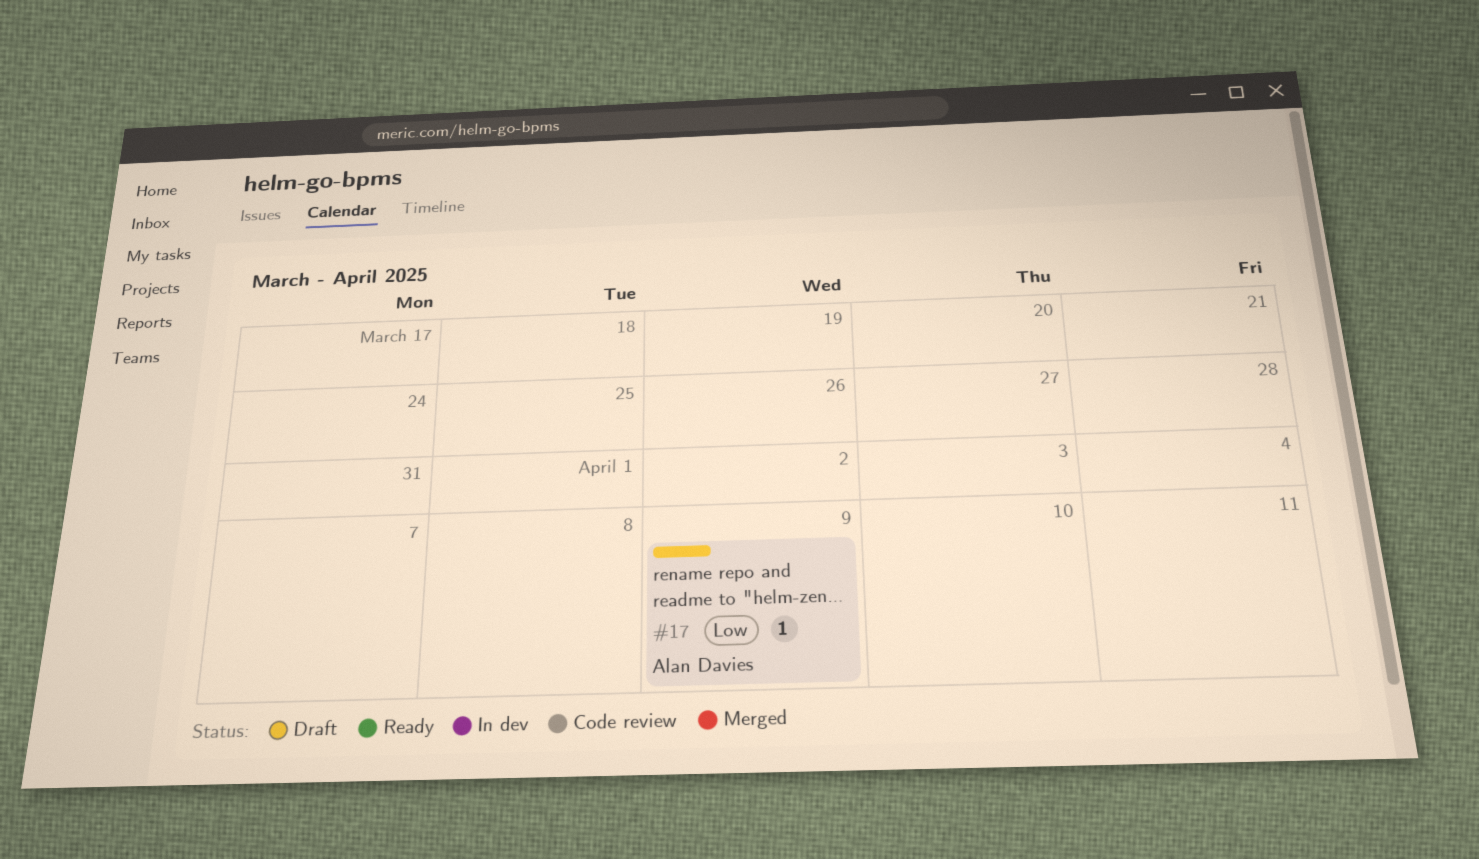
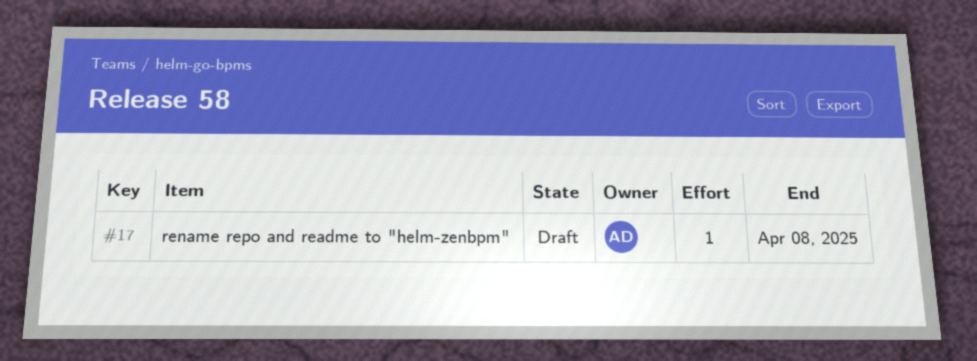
#17, due: Apr 9 -> Apr 8

